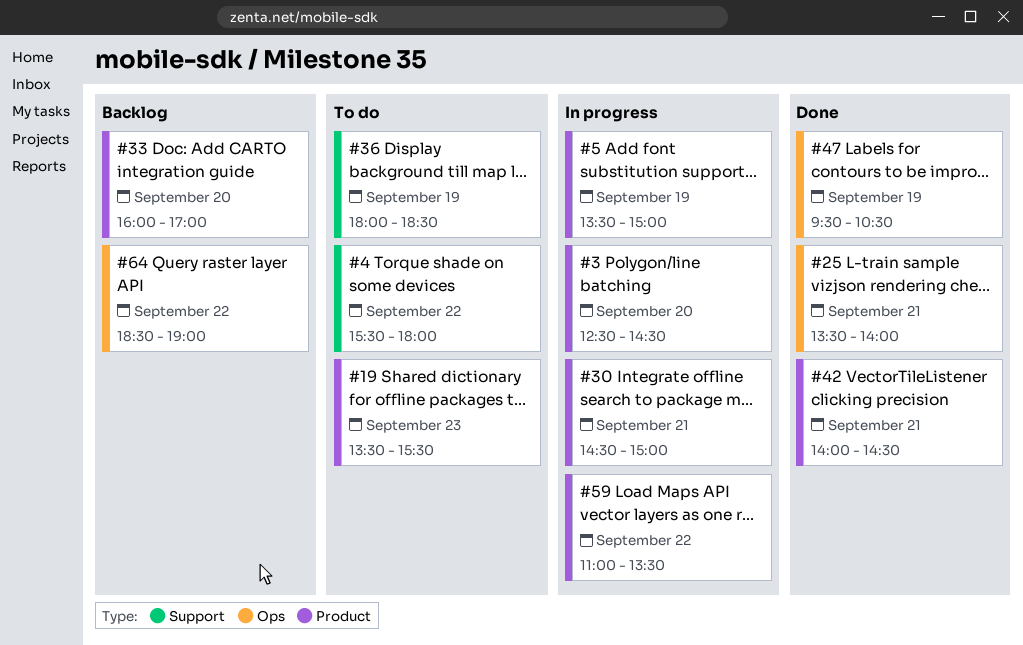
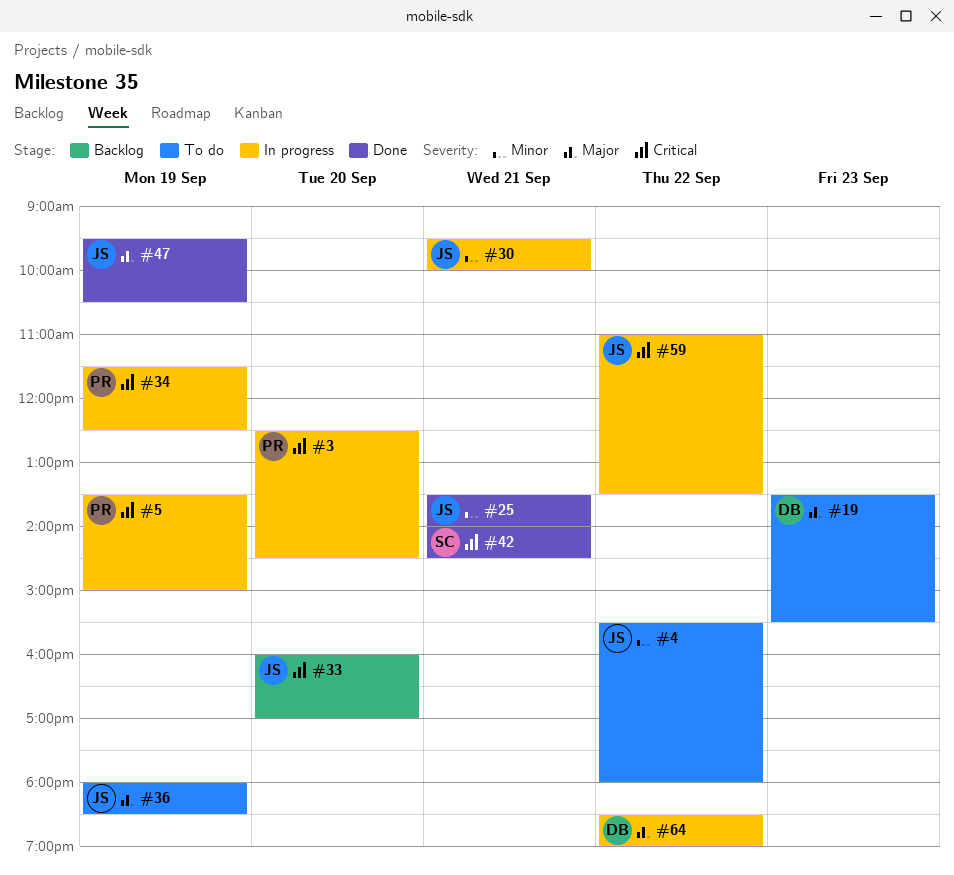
#30, begins: 14:30 -> 09:30
#30, ends: 15:00 -> 10:00
#34: none -> present
#64, status: Backlog -> In progress

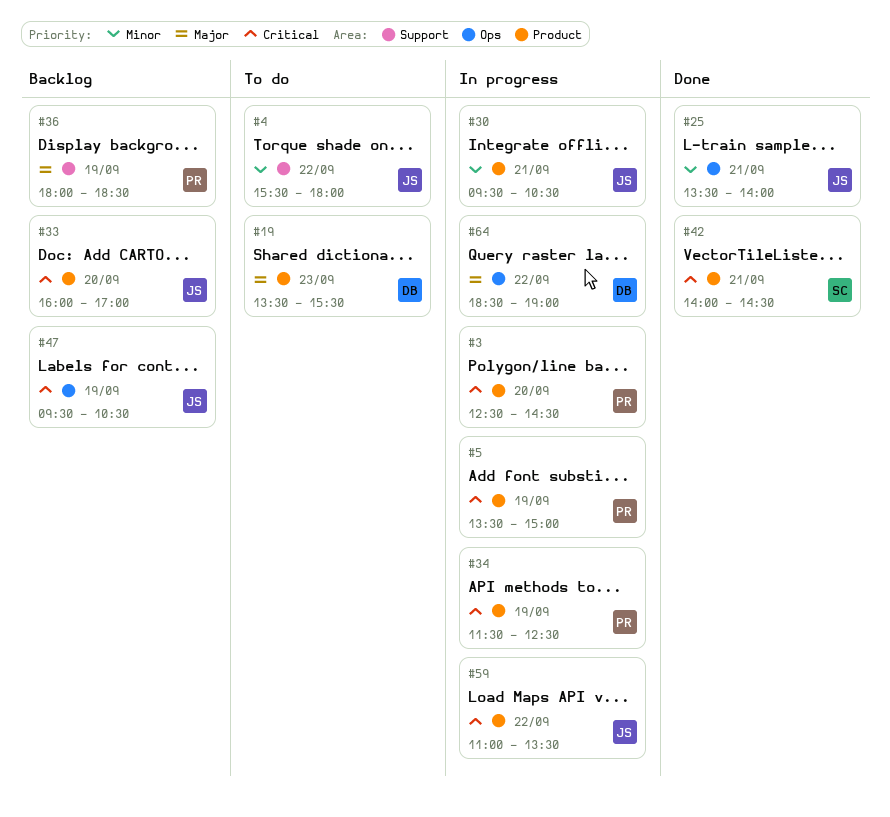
#30, ends: 10:00 -> 10:30
#36, status: To do -> Backlog
#36, owner: JS -> PR
#47, status: Done -> Backlog
#47, priority: Major -> Critical

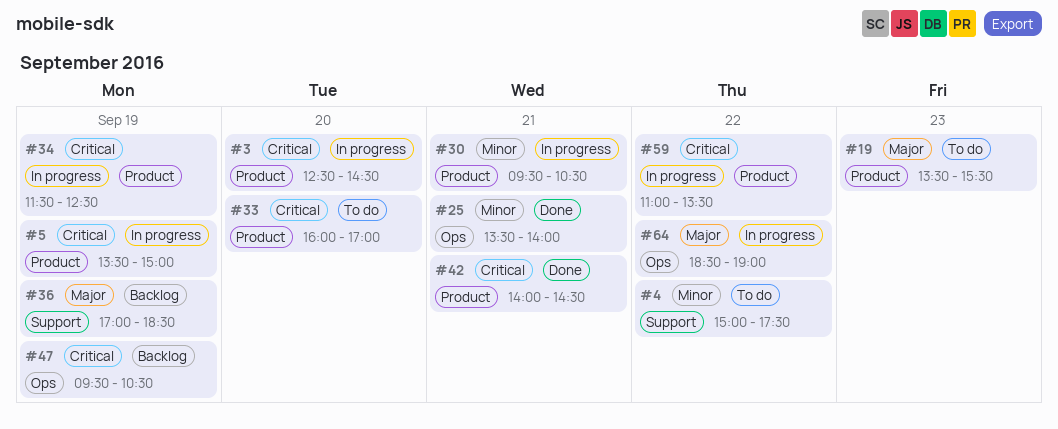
#4, begins: 15:30 -> 15:00
#4, ends: 18:00 -> 17:30
#33, status: Backlog -> To do
#36, begins: 18:00 -> 17:00

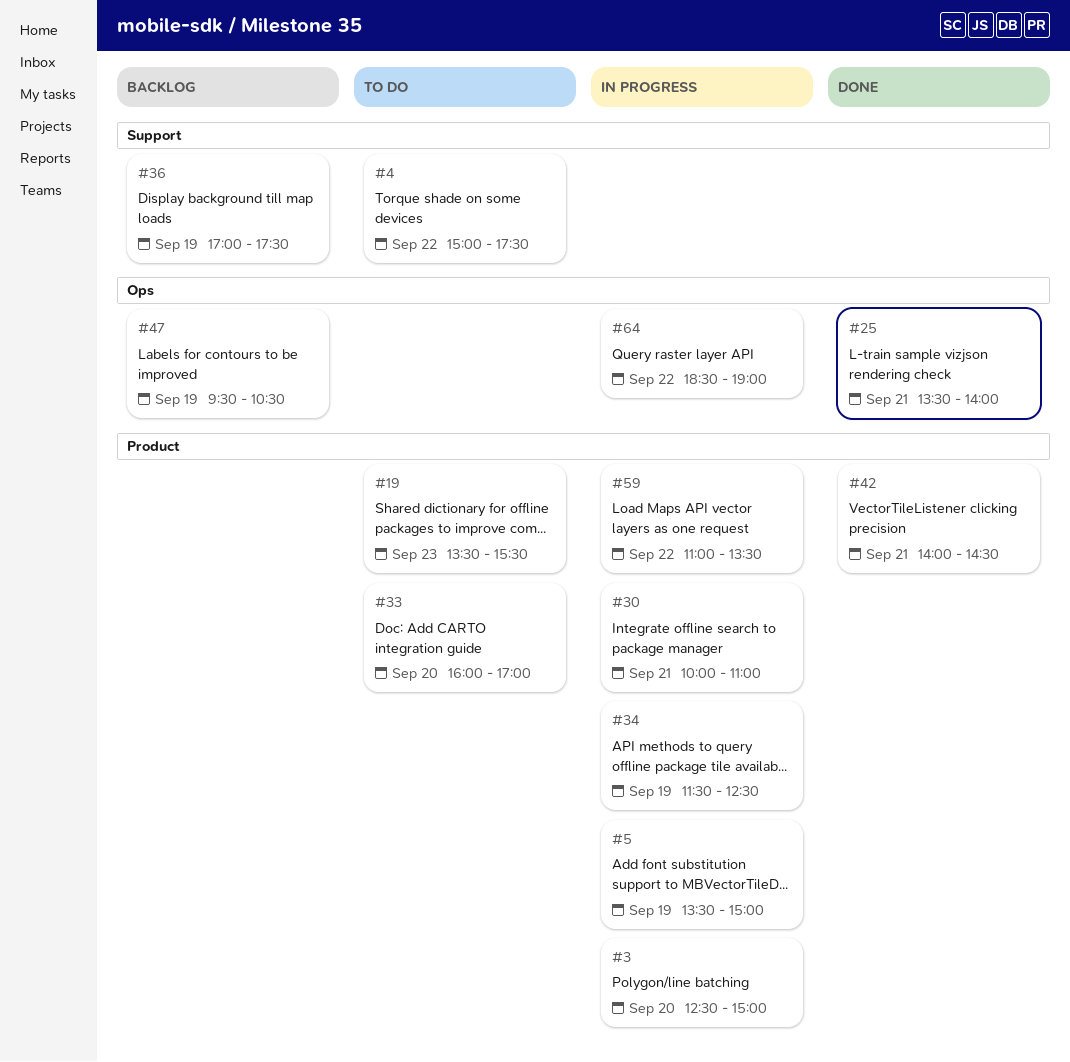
#3, ends: 14:30 -> 15:00
#30, begins: 09:30 -> 10:00
#30, ends: 10:30 -> 11:00
#36, ends: 18:30 -> 17:30

